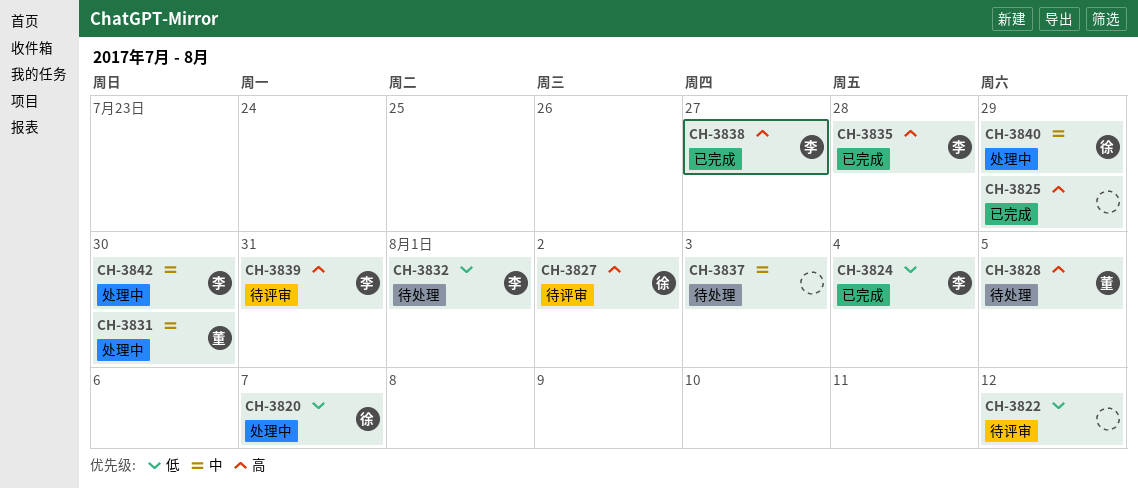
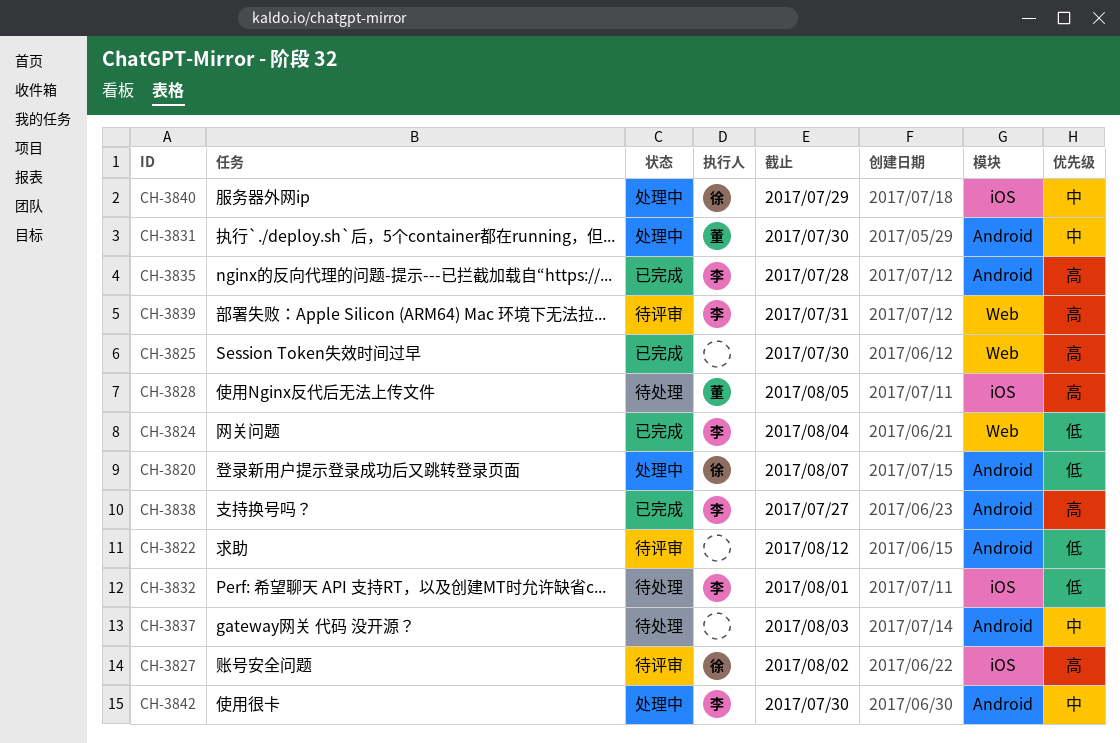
CH-3825, due: Jul 29 -> Jul 30

